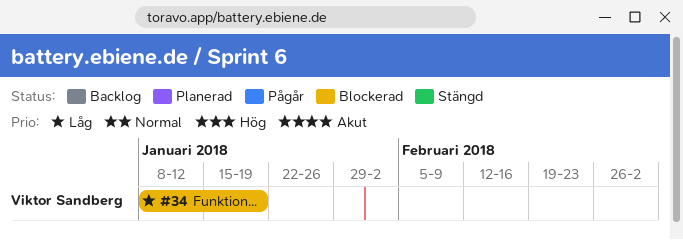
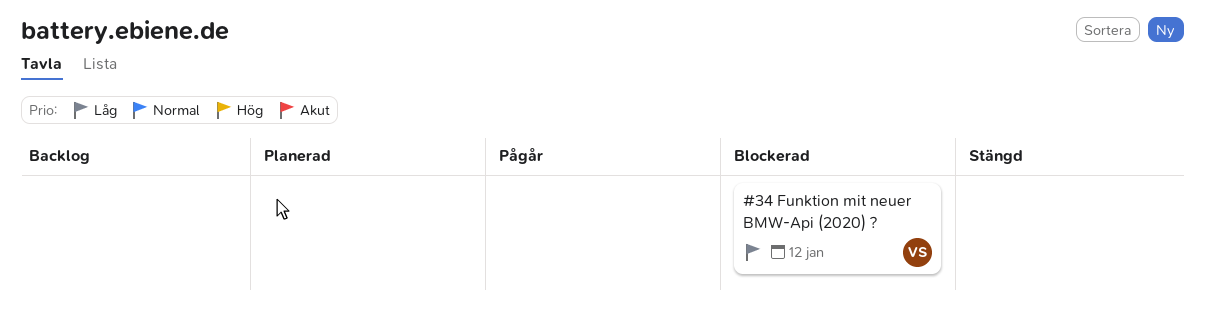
#34, due: Jan 19 -> Jan 12

